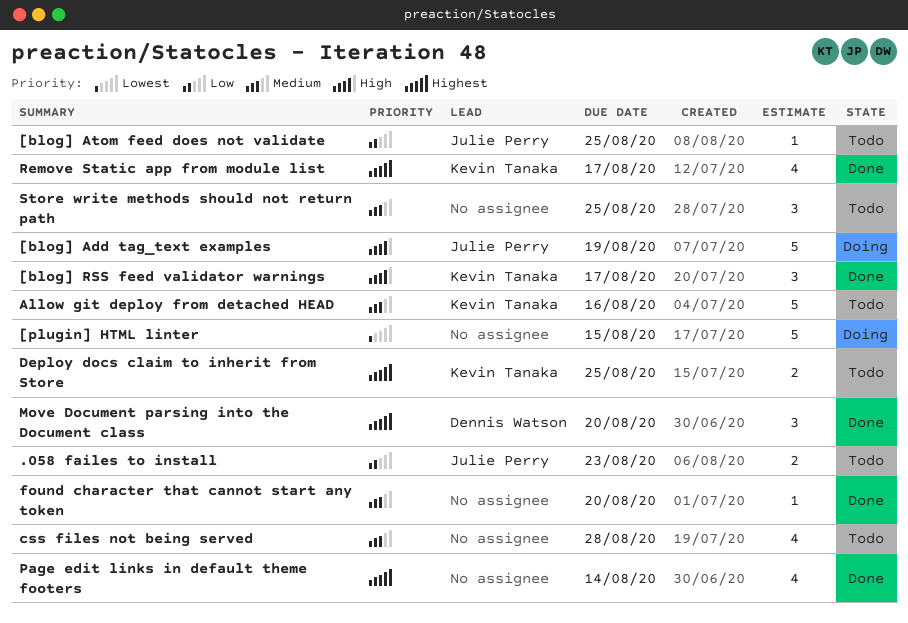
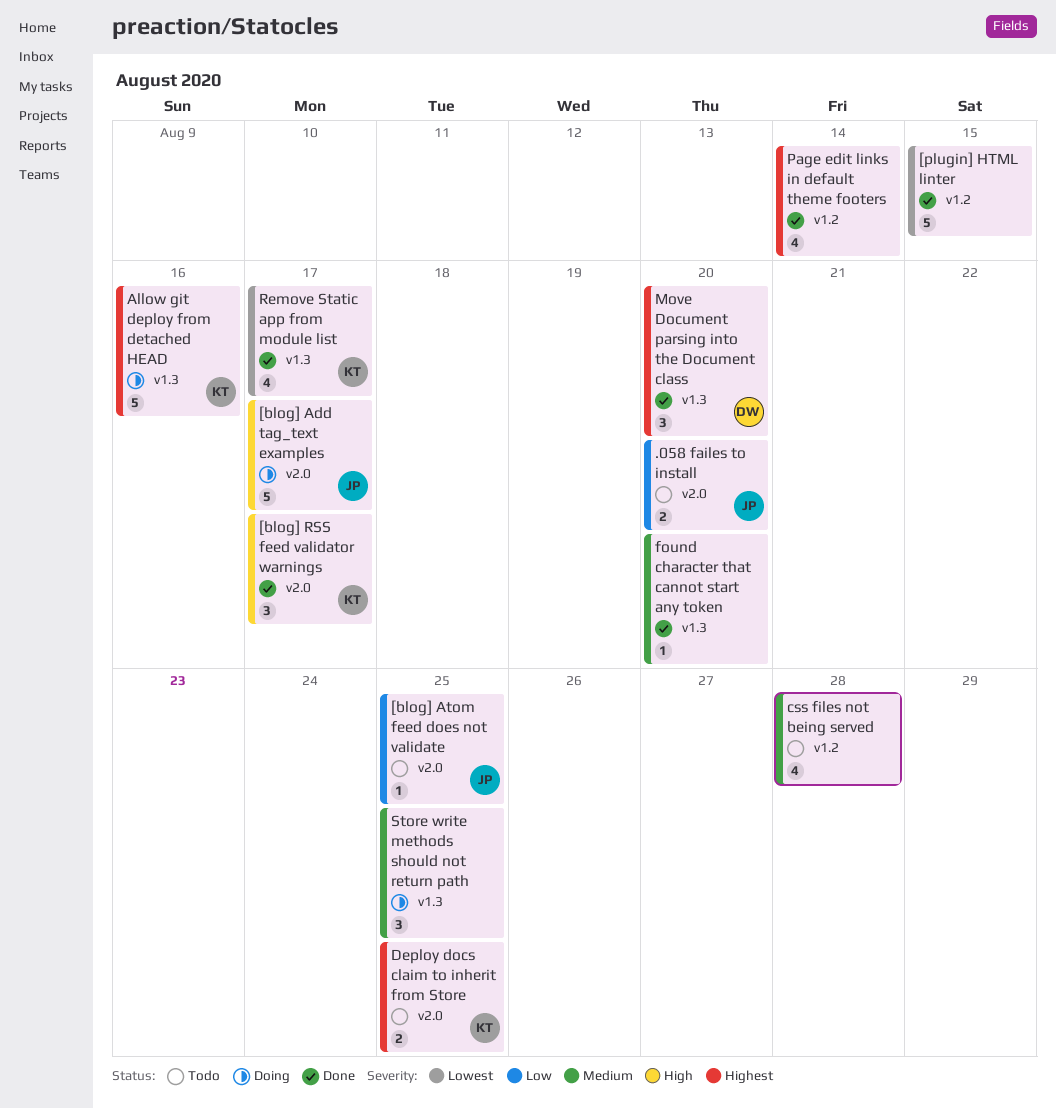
.058 failes to install, due: Aug 23 -> Aug 20
[blog] Add tag_text examples, due: Aug 19 -> Aug 17
[plugin] HTML linter, status: Doing -> Done
Allow git deploy from detached HEAD, status: Todo -> Doing
Allow git deploy from detached HEAD, priority: Medium -> Highest
Remove Static app from module list, priority: Highest -> Lowest
Store write methods should not return path, status: Todo -> Doing

